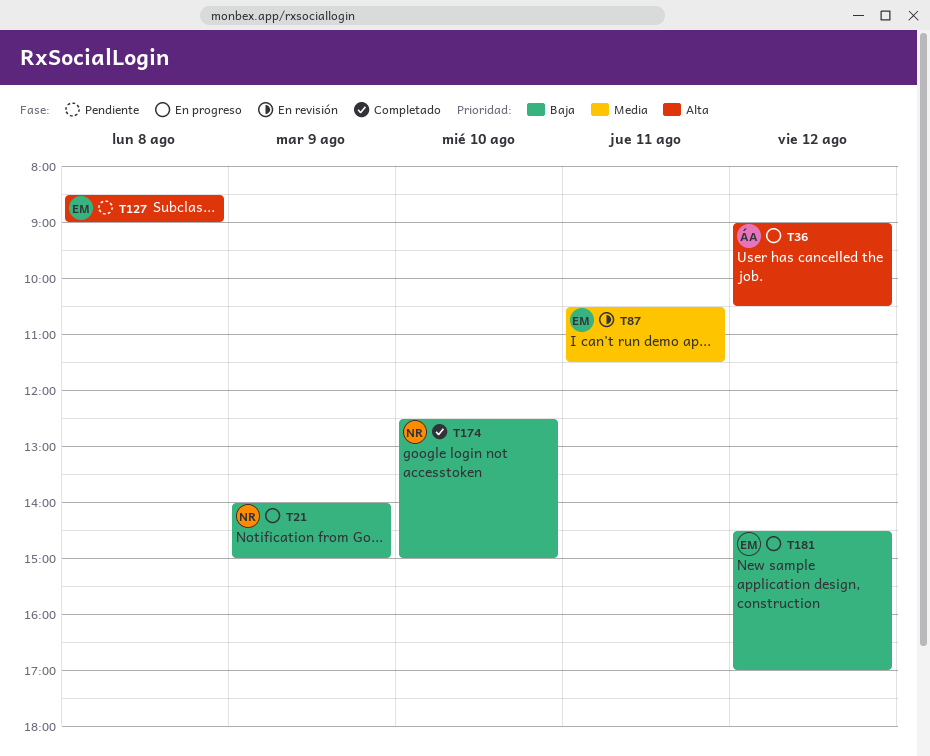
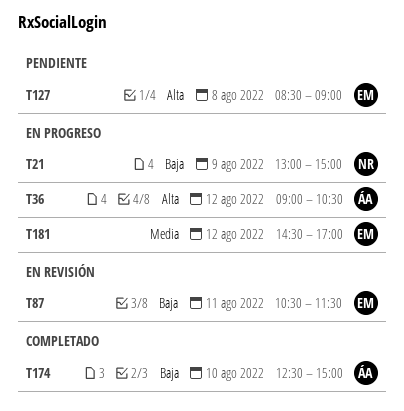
T21, begins: 14:00 -> 13:00
T87, priority: Media -> Baja
T174, owner: NR -> ÁA
T181, priority: Baja -> Media

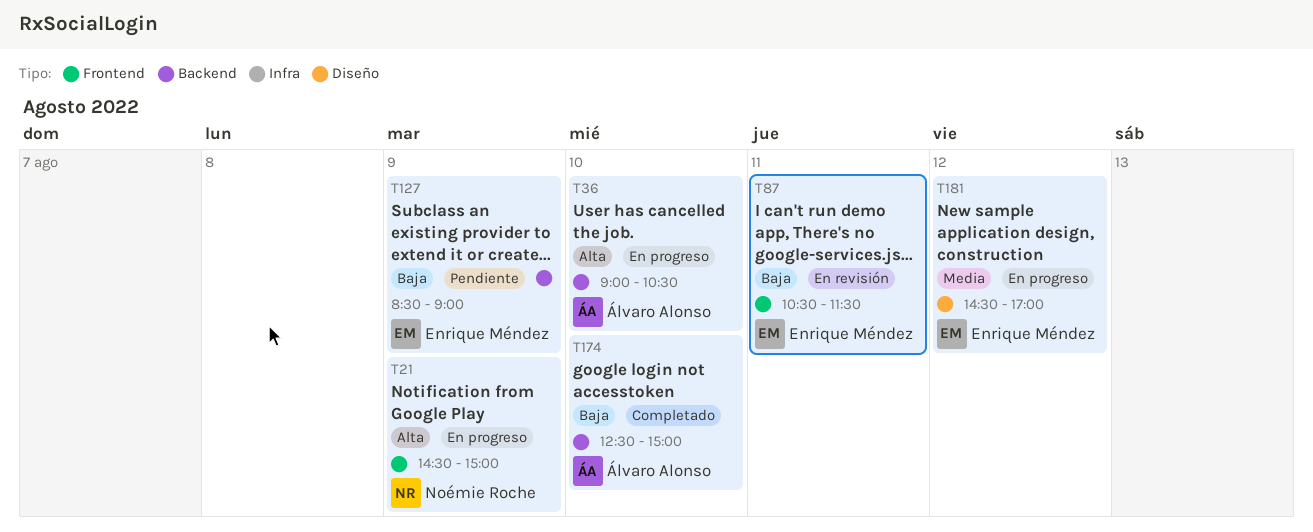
T21, priority: Baja -> Alta
T21, begins: 13:00 -> 14:30
T36, day: Aug 12 -> Aug 10
T127, priority: Alta -> Baja
T127, day: Aug 8 -> Aug 9

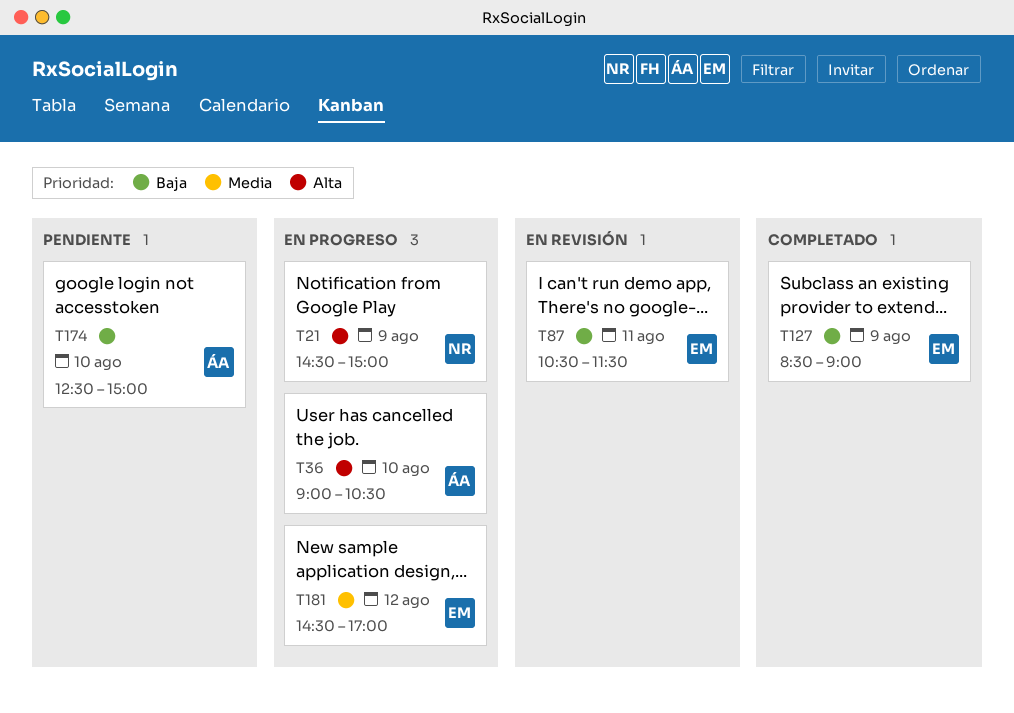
T127, status: Pendiente -> Completado
T174, status: Completado -> Pendiente

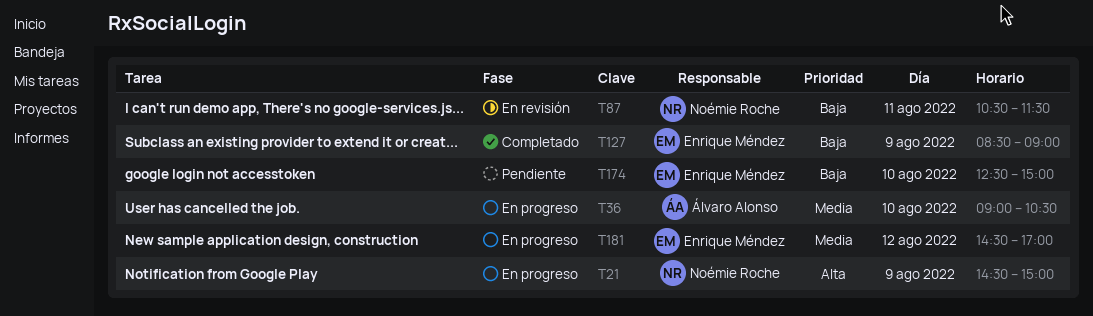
T36, priority: Alta -> Media
T87, owner: Enrique Méndez -> Noémie Roche
T174, owner: Álvaro Alonso -> Enrique Méndez

